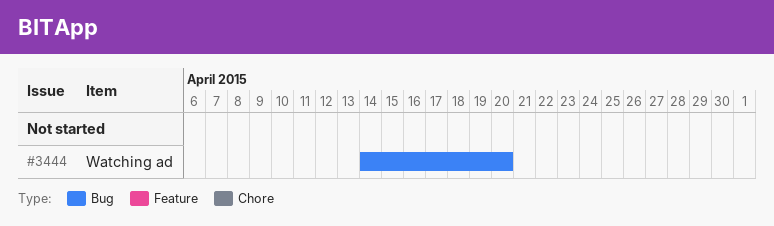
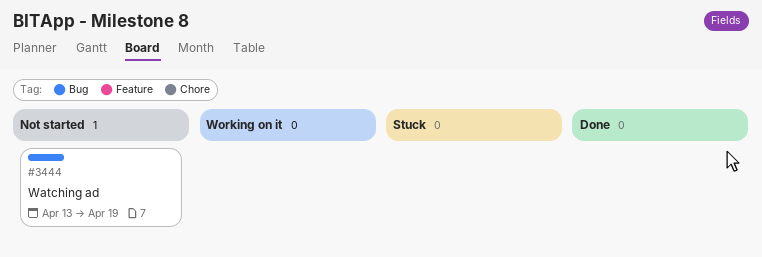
#3444, start: Apr 14 -> Apr 13
#3444, due: Apr 20 -> Apr 19

